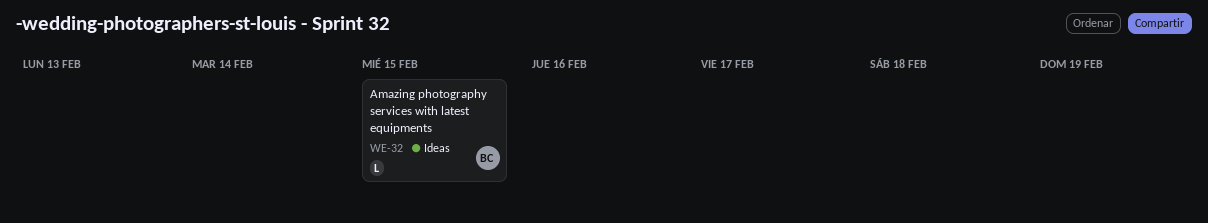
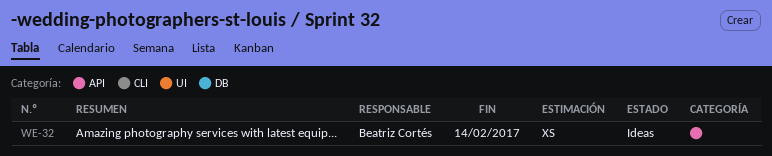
WE-32, estimate: L -> XS
WE-32, due: Feb 15 -> Feb 14

